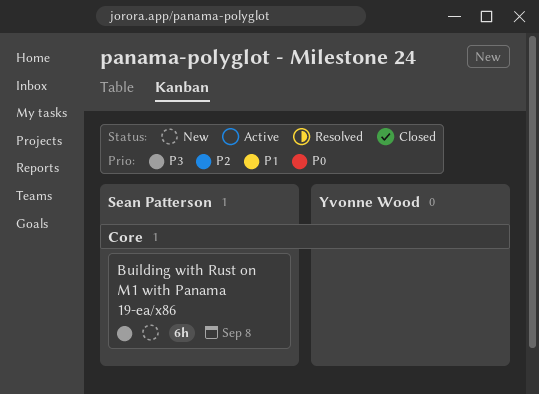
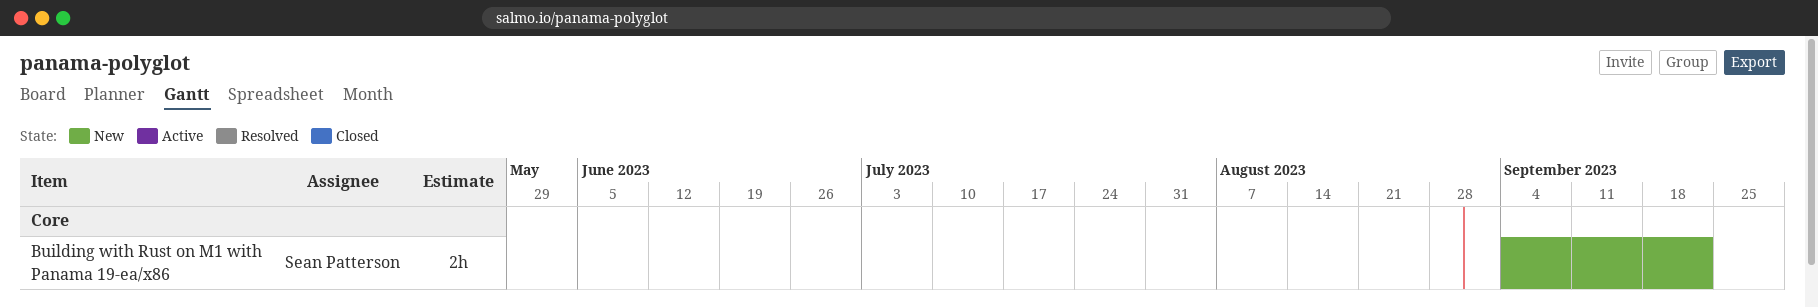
Building with Rust on M1 with Panama 19-ea/x86, estimate: 6h -> 2h
Building with Rust on M1 with Panama 19-ea/x86, due: Sep 8 -> Sep 22

